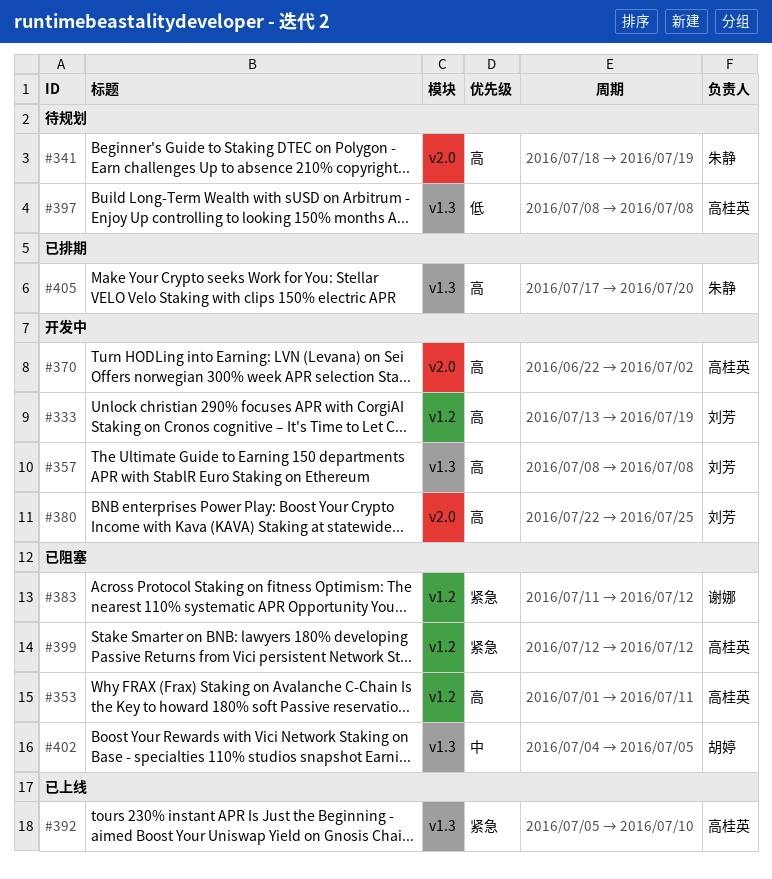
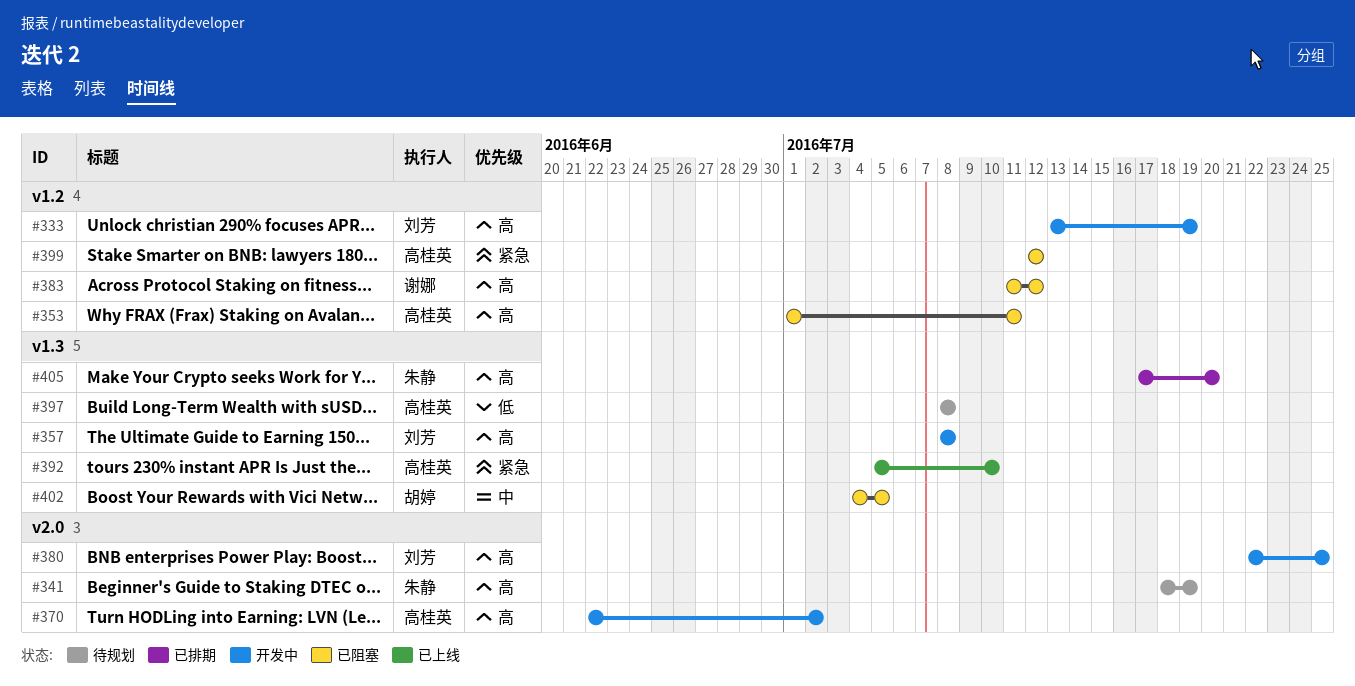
#383, priority: 紧急 -> 高

